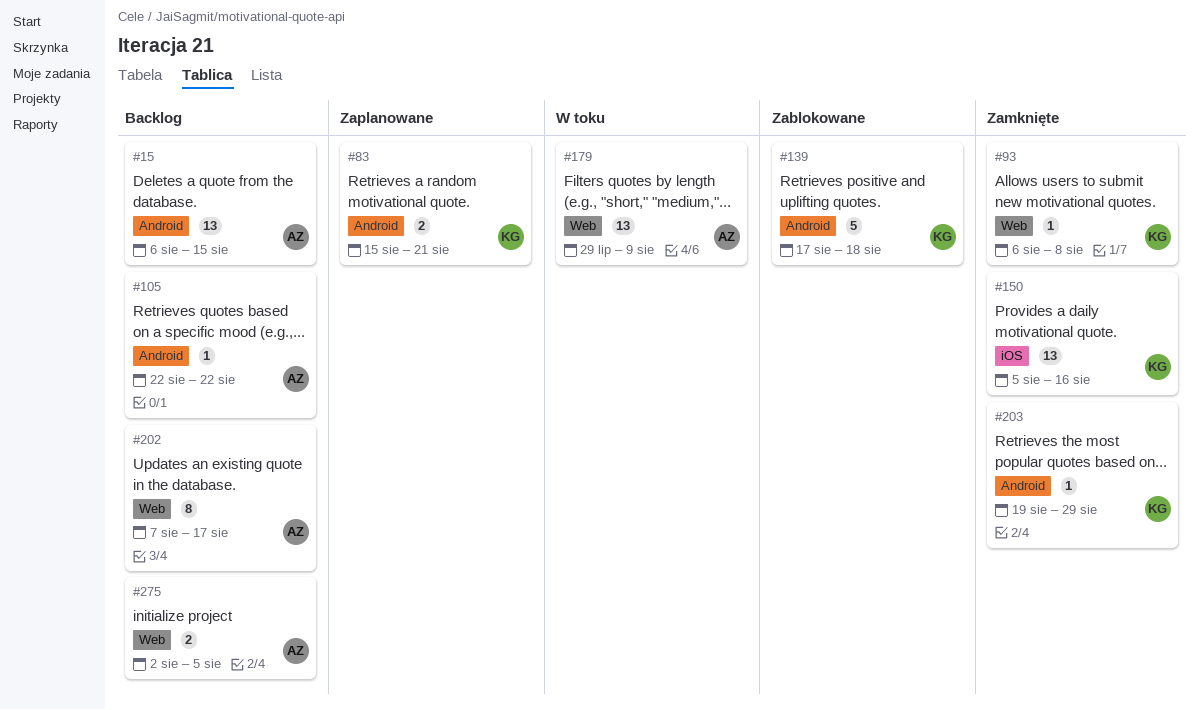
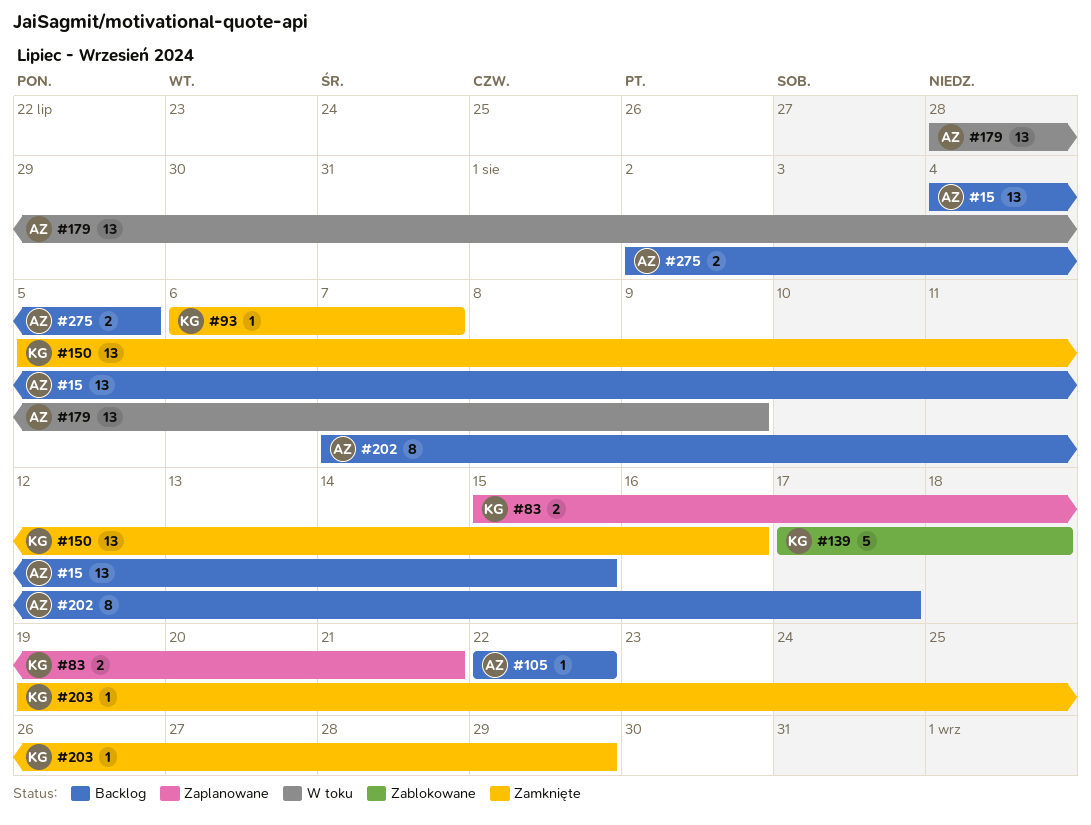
#15, start: Aug 6 -> Aug 4
#93, due: Aug 8 -> Aug 7
#179, start: Jul 29 -> Jul 28

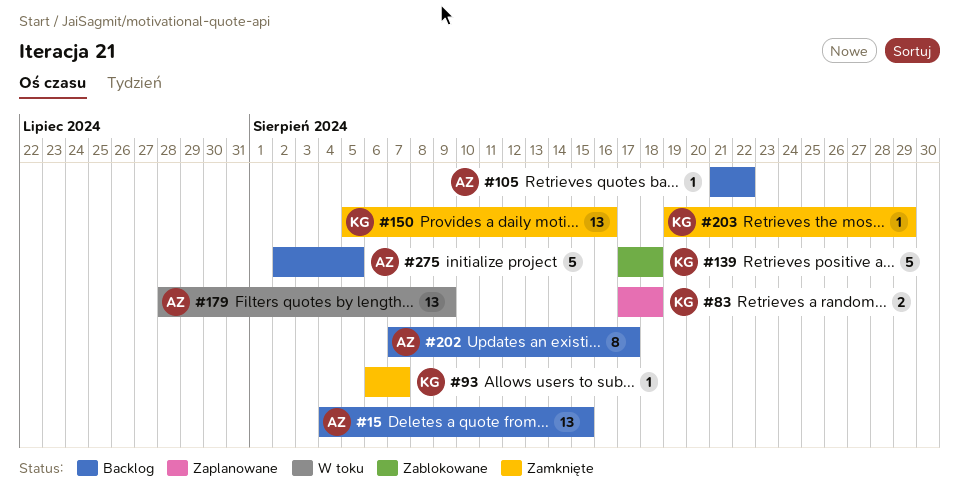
#83, start: Aug 15 -> Aug 17
#83, due: Aug 21 -> Aug 18
#105, start: Aug 22 -> Aug 21
#275, estimate: 2 -> 5

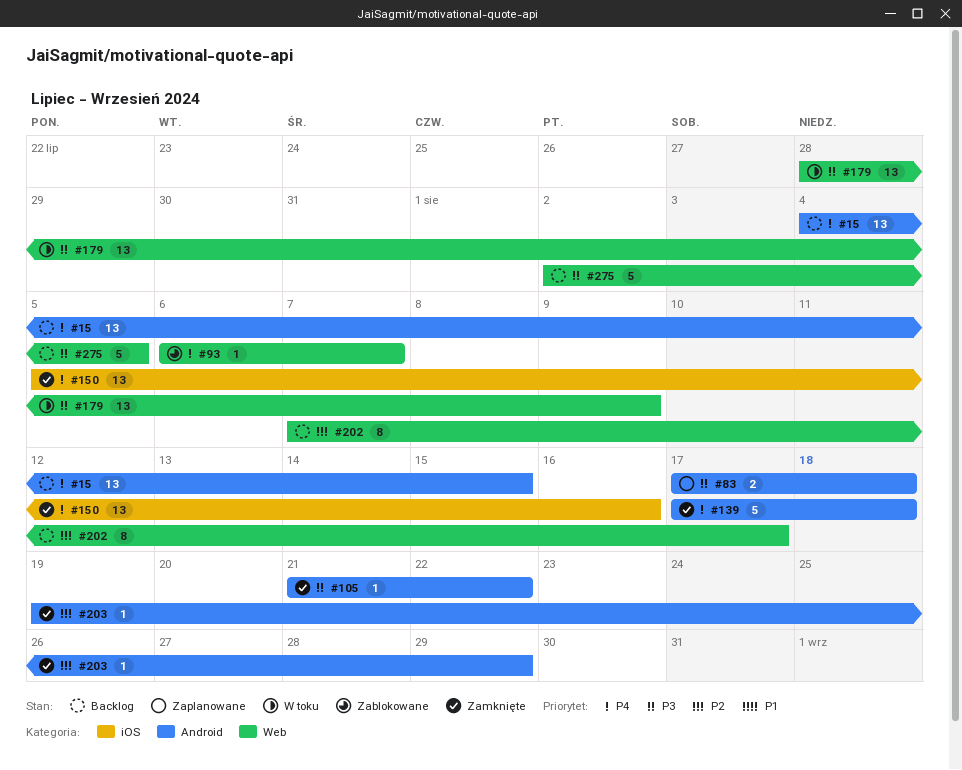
#93, status: Zamknięte -> Zablokowane
#105, status: Backlog -> Zamknięte
#139, status: Zablokowane -> Zamknięte

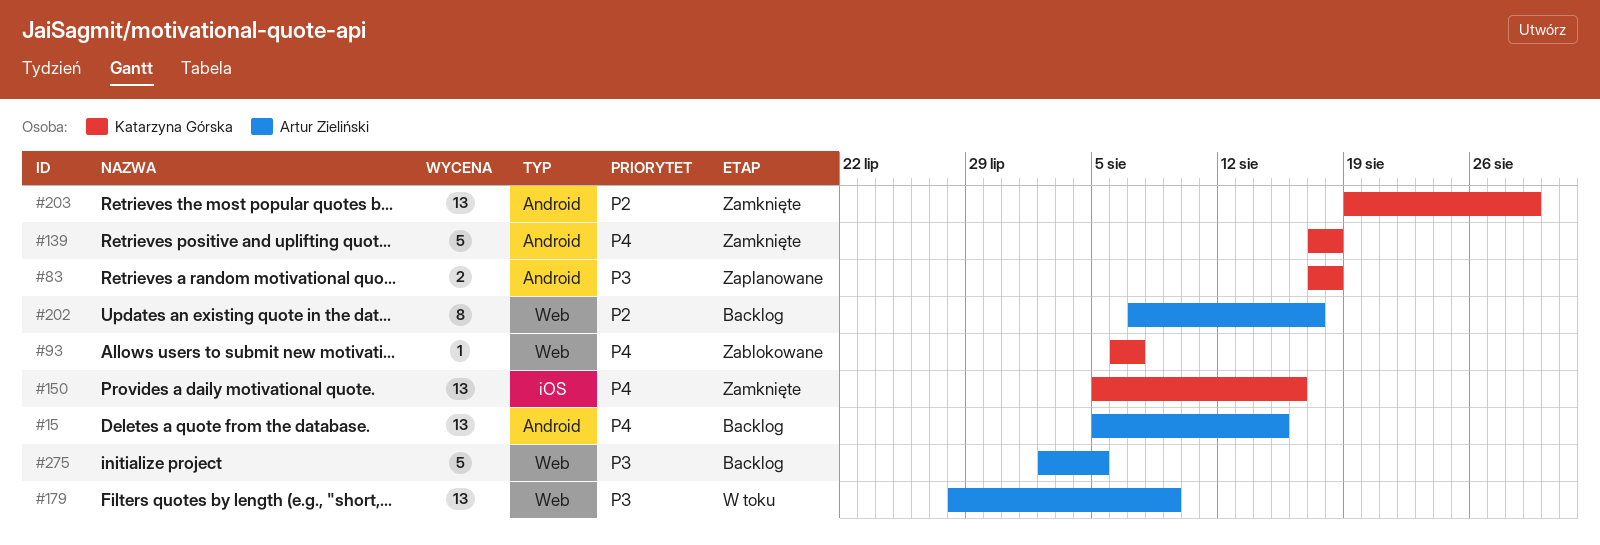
#15, start: Aug 4 -> Aug 5
#105: present -> none
#203, estimate: 1 -> 13

